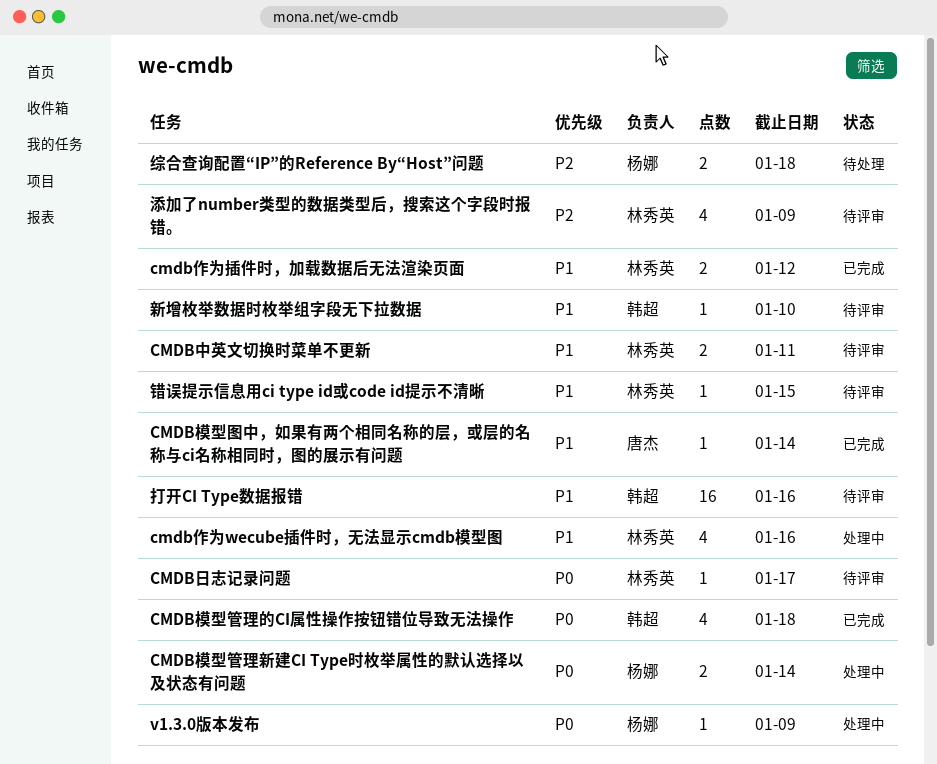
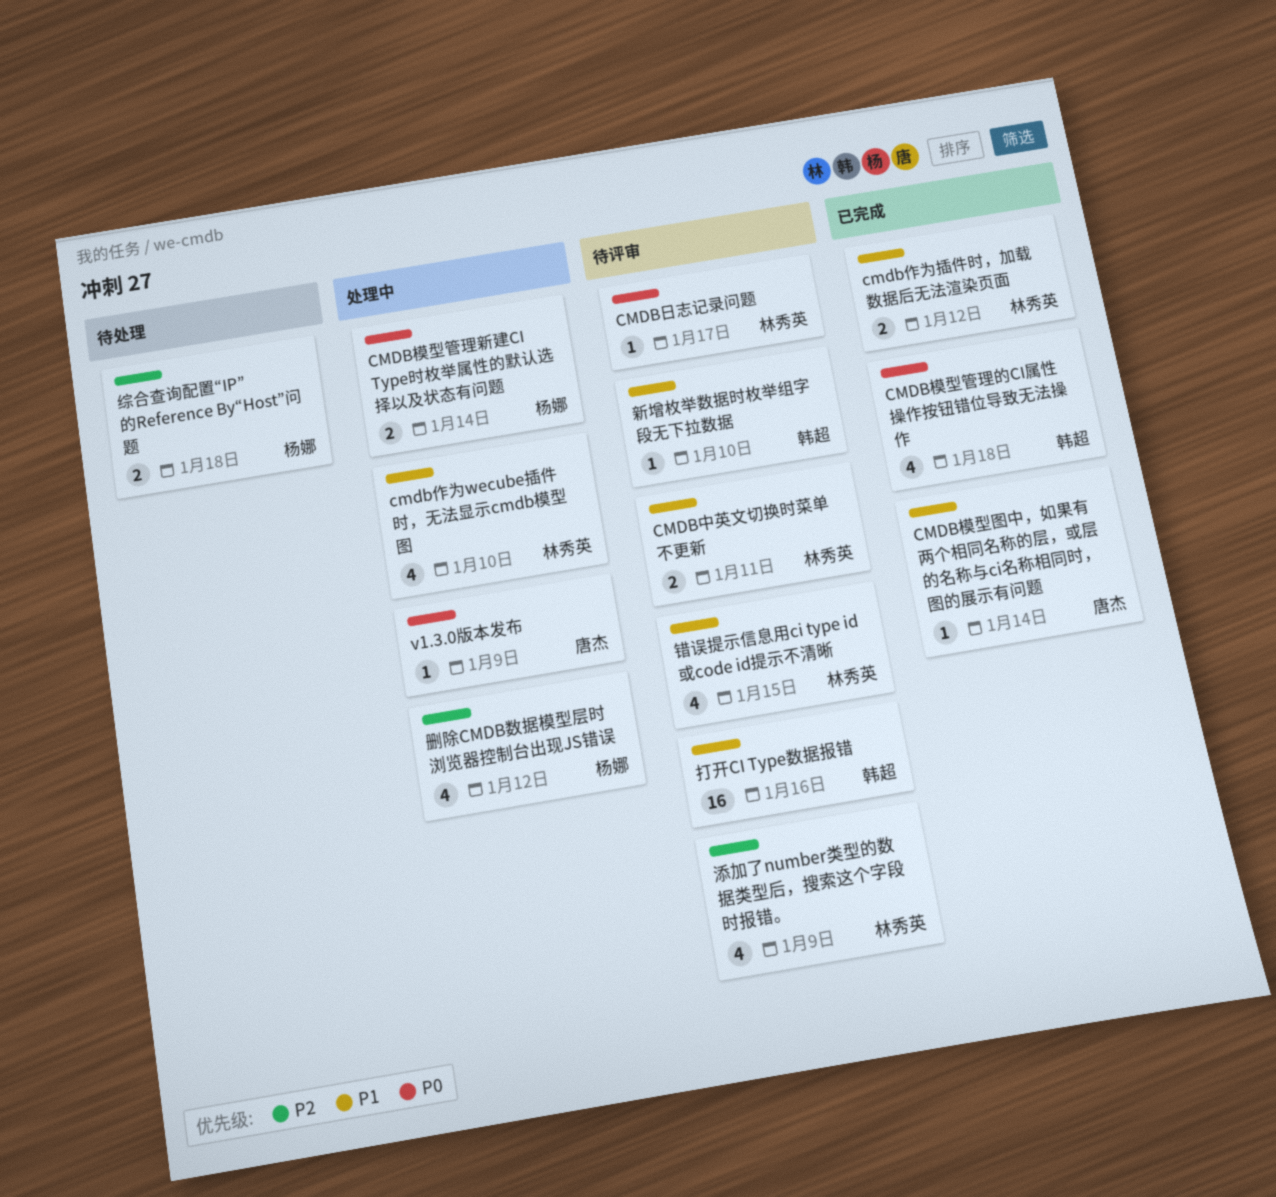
cmdb作为wecube插件时，无法显示cmdb模型图, due: Jan 16 -> Jan 10
v1.3.0版本发布, owner: 杨娜 -> 唐杰
删除CMDB数据模型层时浏览器控制台出现JS错误: none -> present
错误提示信息用ci type id或code id提示不清晰, estimate: 1 -> 4

